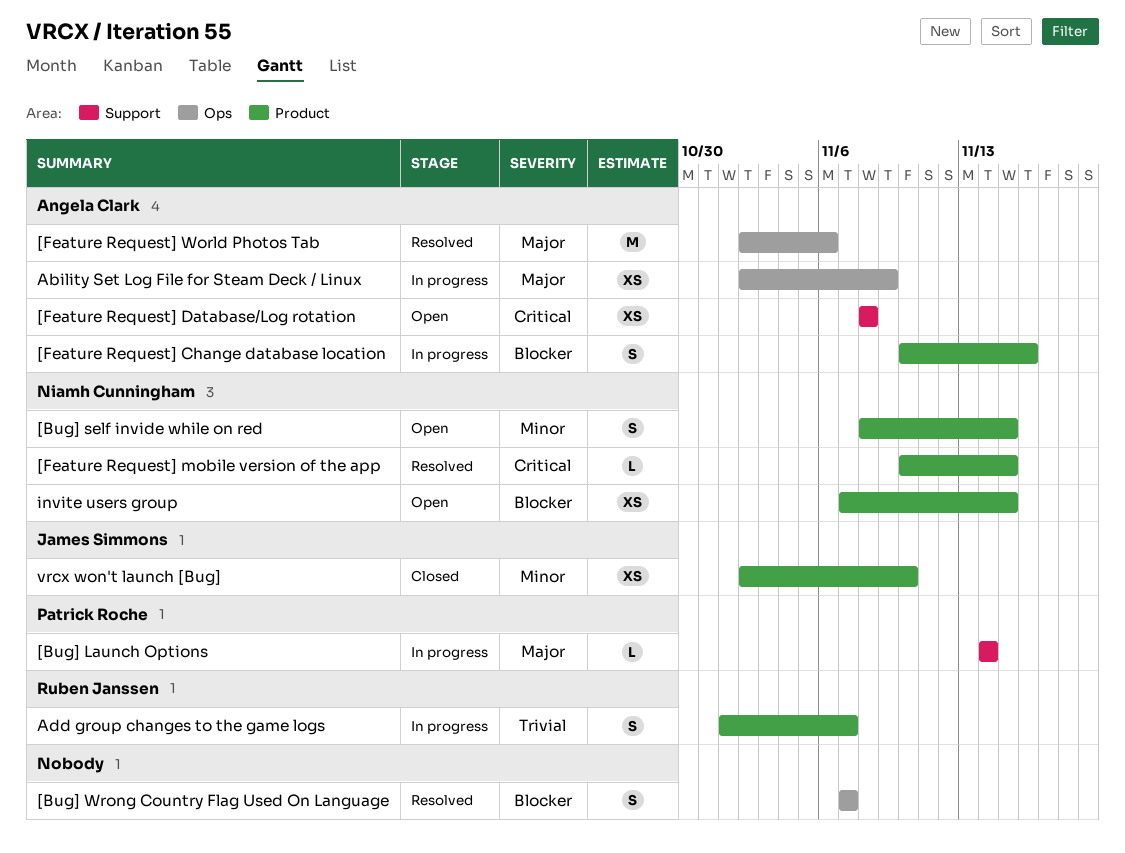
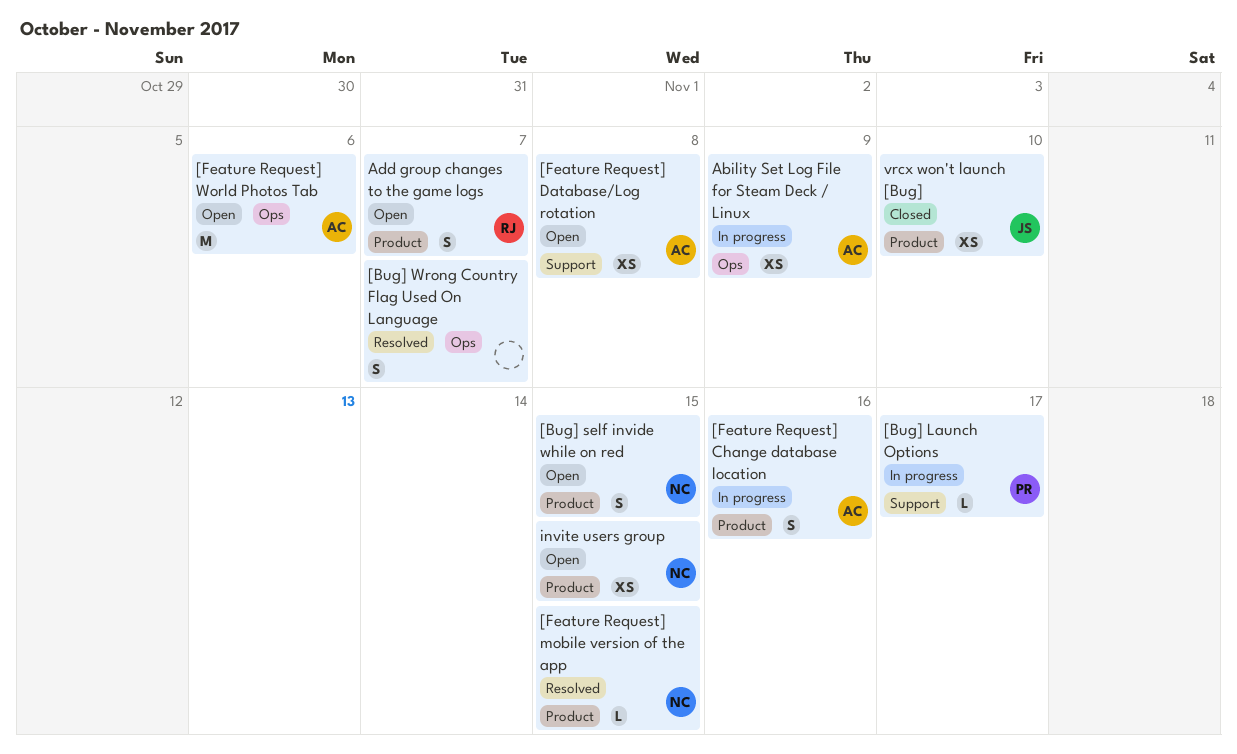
[Bug] Launch Options, due: Nov 14 -> Nov 17
[Feature Request] World Photos Tab, status: Resolved -> Open
Add group changes to the game logs, status: In progress -> Open

